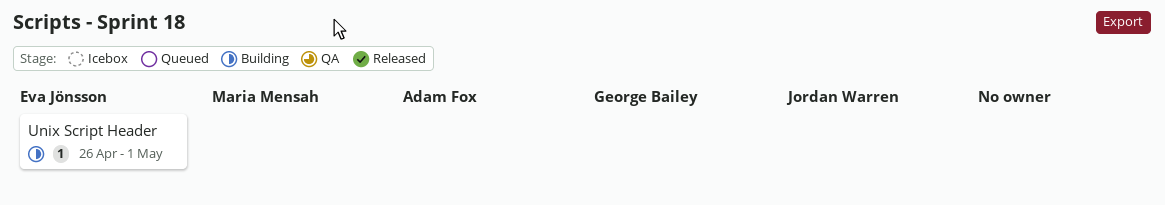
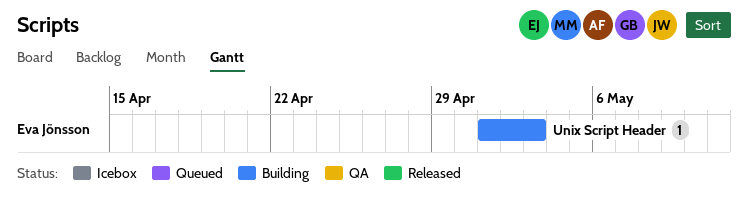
Unix Script Header, start: Apr 26 -> May 1
Unix Script Header, due: May 1 -> May 3

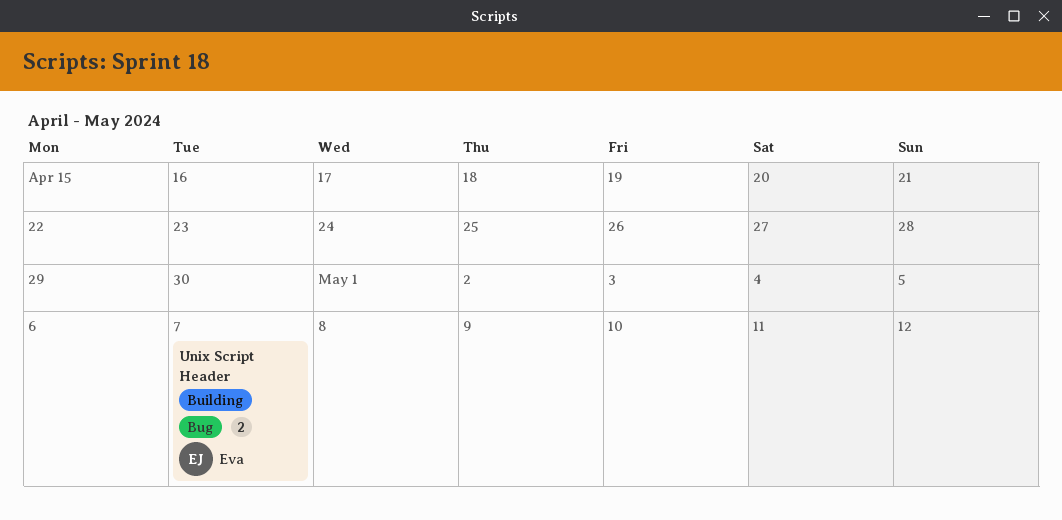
Unix Script Header, estimate: 1 -> 2
Unix Script Header, due: May 3 -> May 7

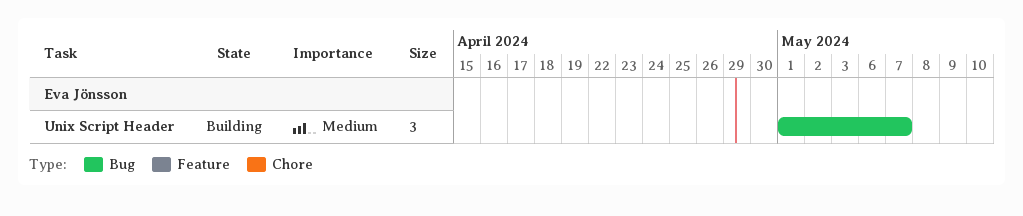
Unix Script Header, estimate: 2 -> 3

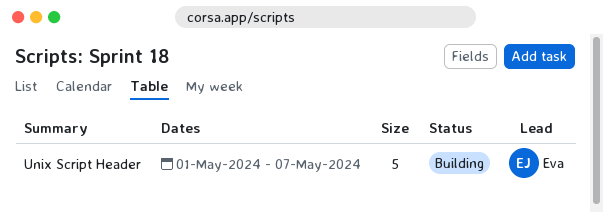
Unix Script Header, estimate: 3 -> 5

